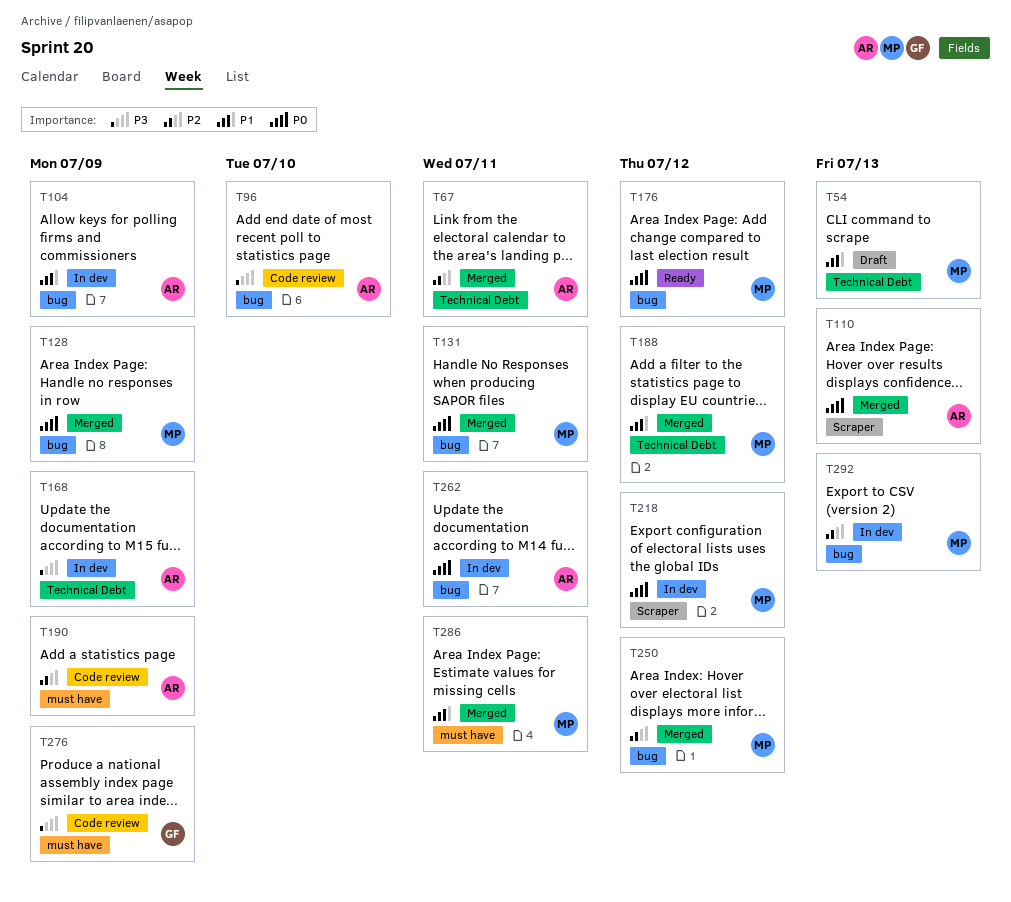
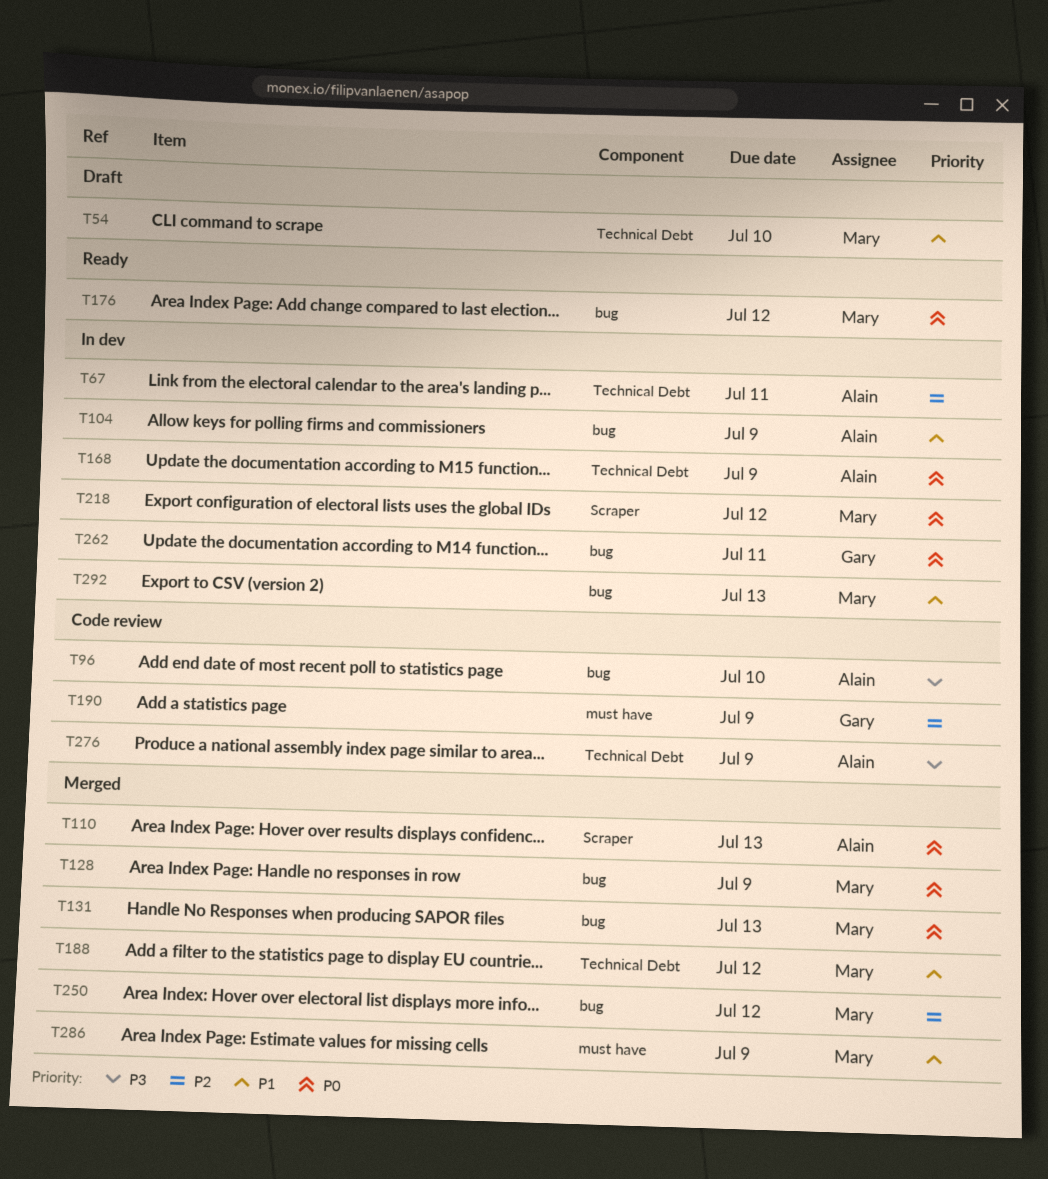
T54, due: Jul 13 -> Jul 10
T67, status: Merged -> In dev
T131, due: Jul 11 -> Jul 13
T168, priority: P3 -> P0
T190, owner: Alain -> Gary
T262, owner: Alain -> Gary
T276, owner: Gary -> Alain
T276, label: must have -> Technical Debt
T286, due: Jul 11 -> Jul 9
T292, priority: P2 -> P1

